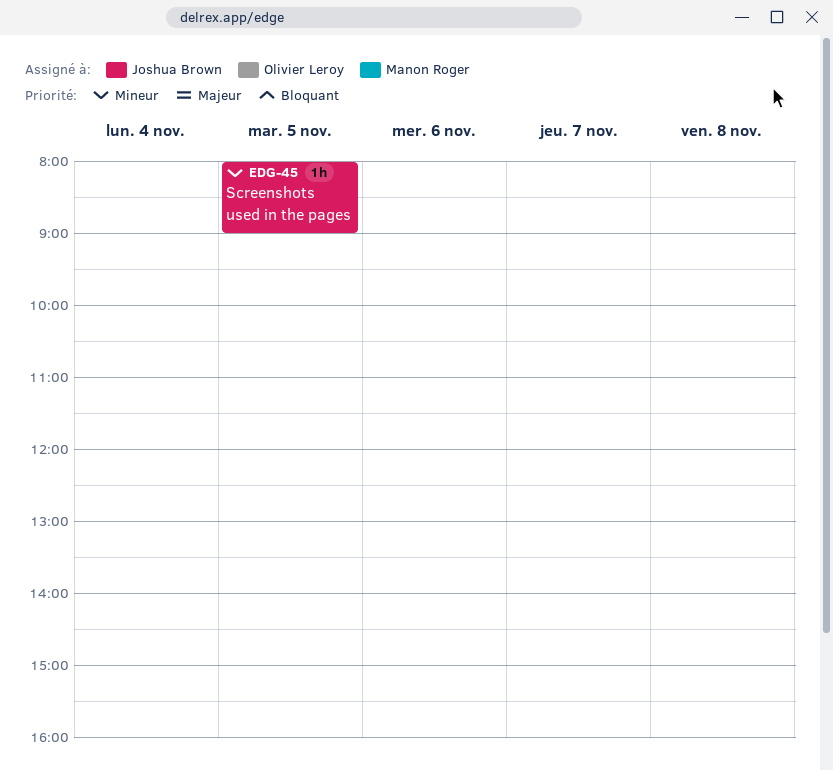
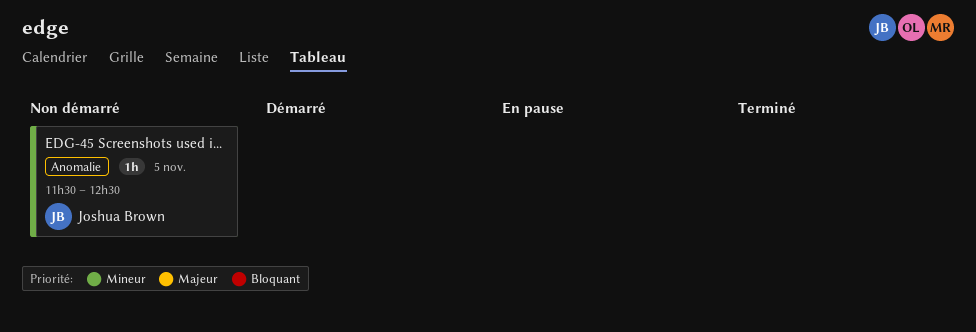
EDG-45, begins: 08:00 -> 11:30
EDG-45, ends: 09:00 -> 12:30

